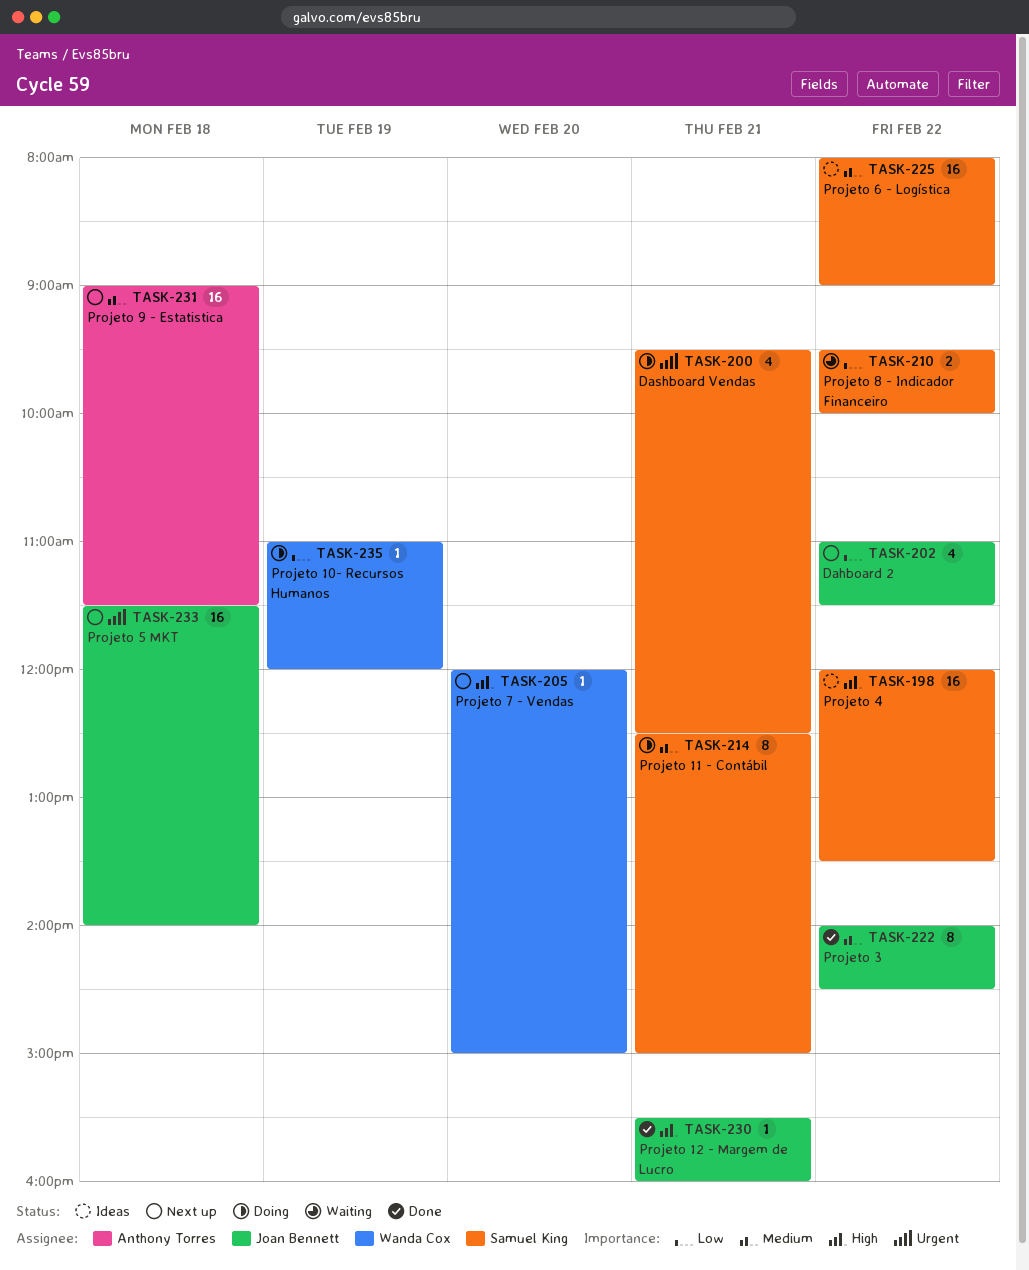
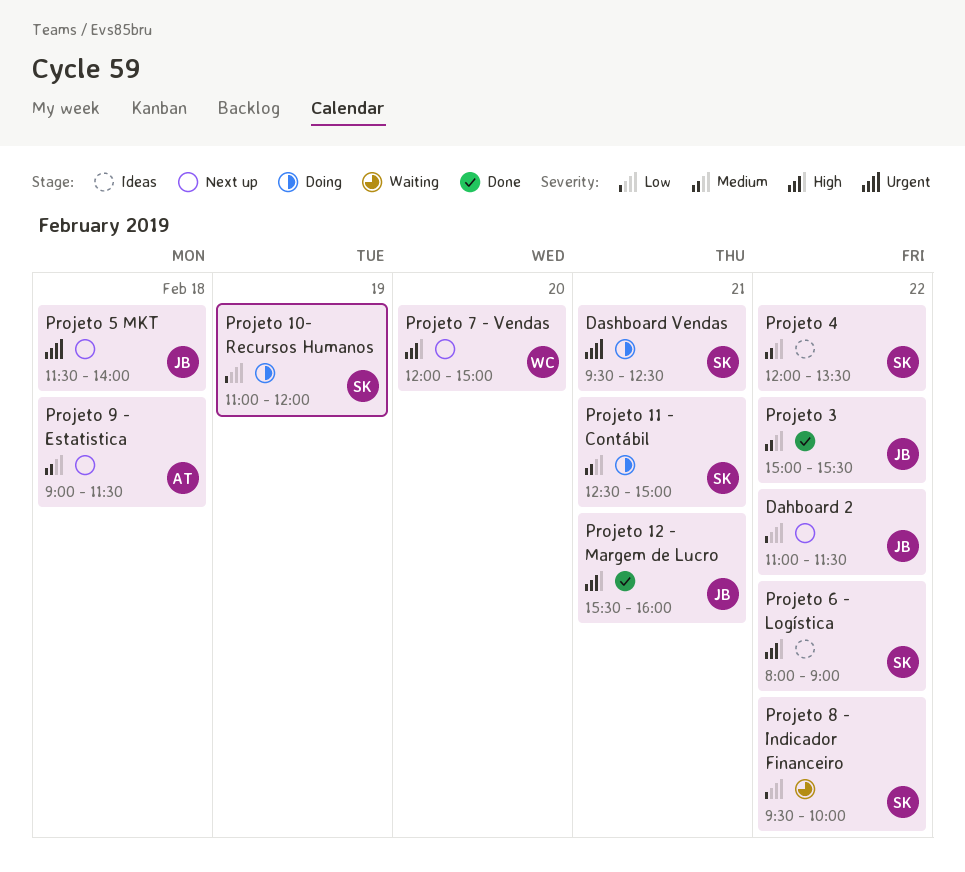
Projeto 10- Recursos Humanos, owner: Wanda Cox -> Samuel King
Projeto 3, begins: 14:00 -> 15:00
Projeto 3, ends: 14:30 -> 15:30
Projeto 4, priority: High -> Medium
Projeto 6 - Logística, priority: Medium -> High

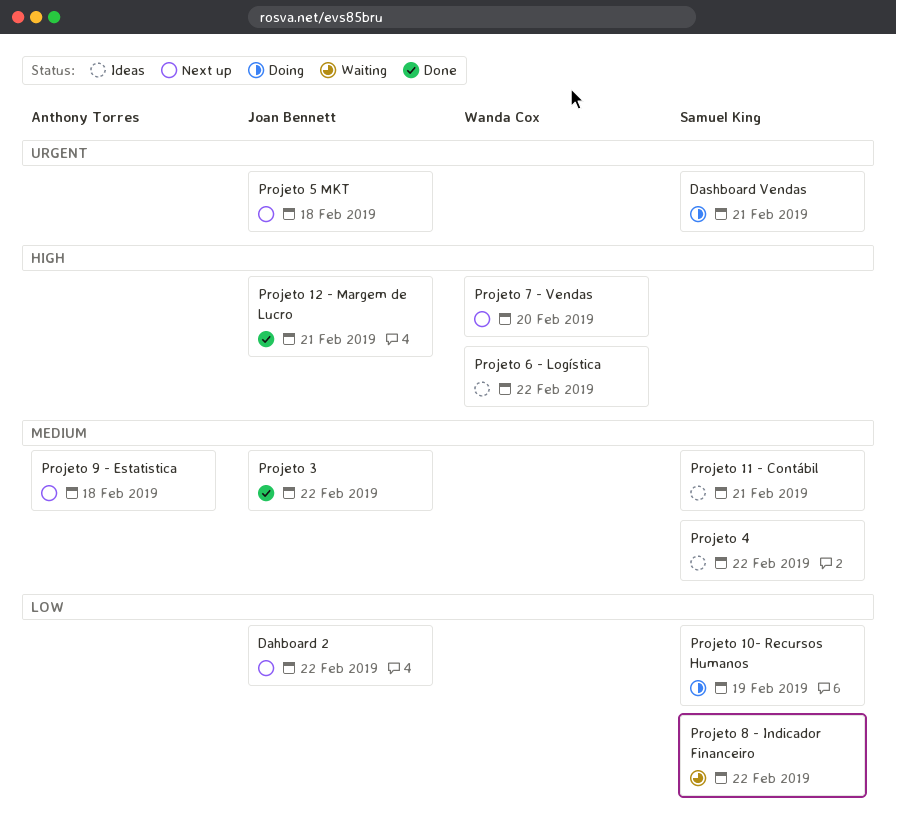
Projeto 11 - Contábil, status: Doing -> Ideas
Projeto 6 - Logística, owner: Samuel King -> Wanda Cox

